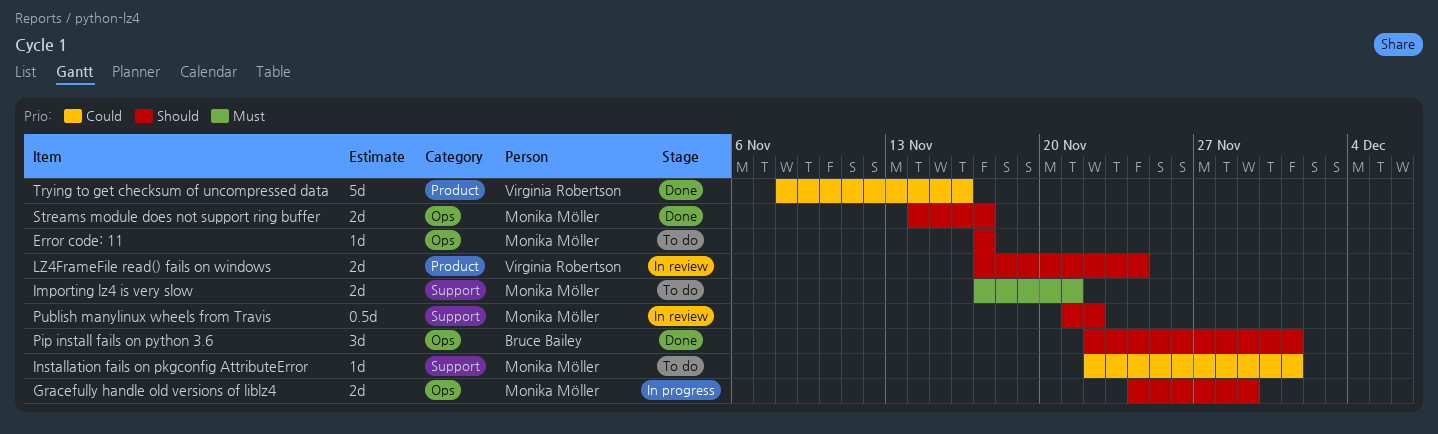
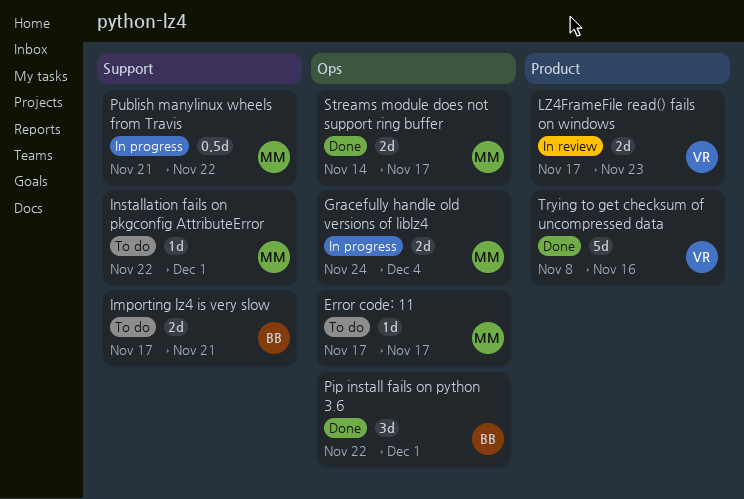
Gracefully handle old versions of liblz4, due: Nov 29 -> Dec 4
Importing lz4 is very slow, owner: Monika Möller -> Bruce Bailey
LZ4FrameFile read() fails on windows, due: Nov 24 -> Nov 23
Publish manylinux wheels from Travis, status: In review -> In progress

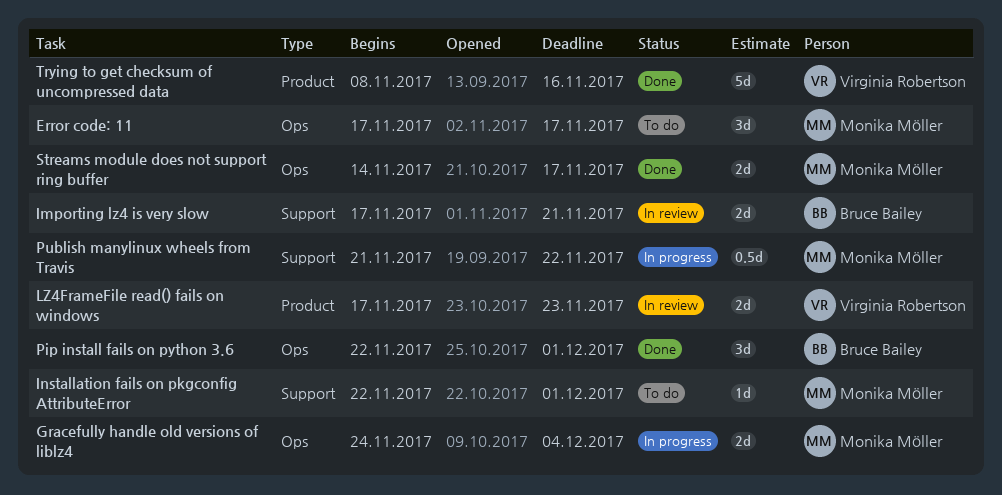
Error code: 11, estimate: 1d -> 3d
Importing lz4 is very slow, status: To do -> In review

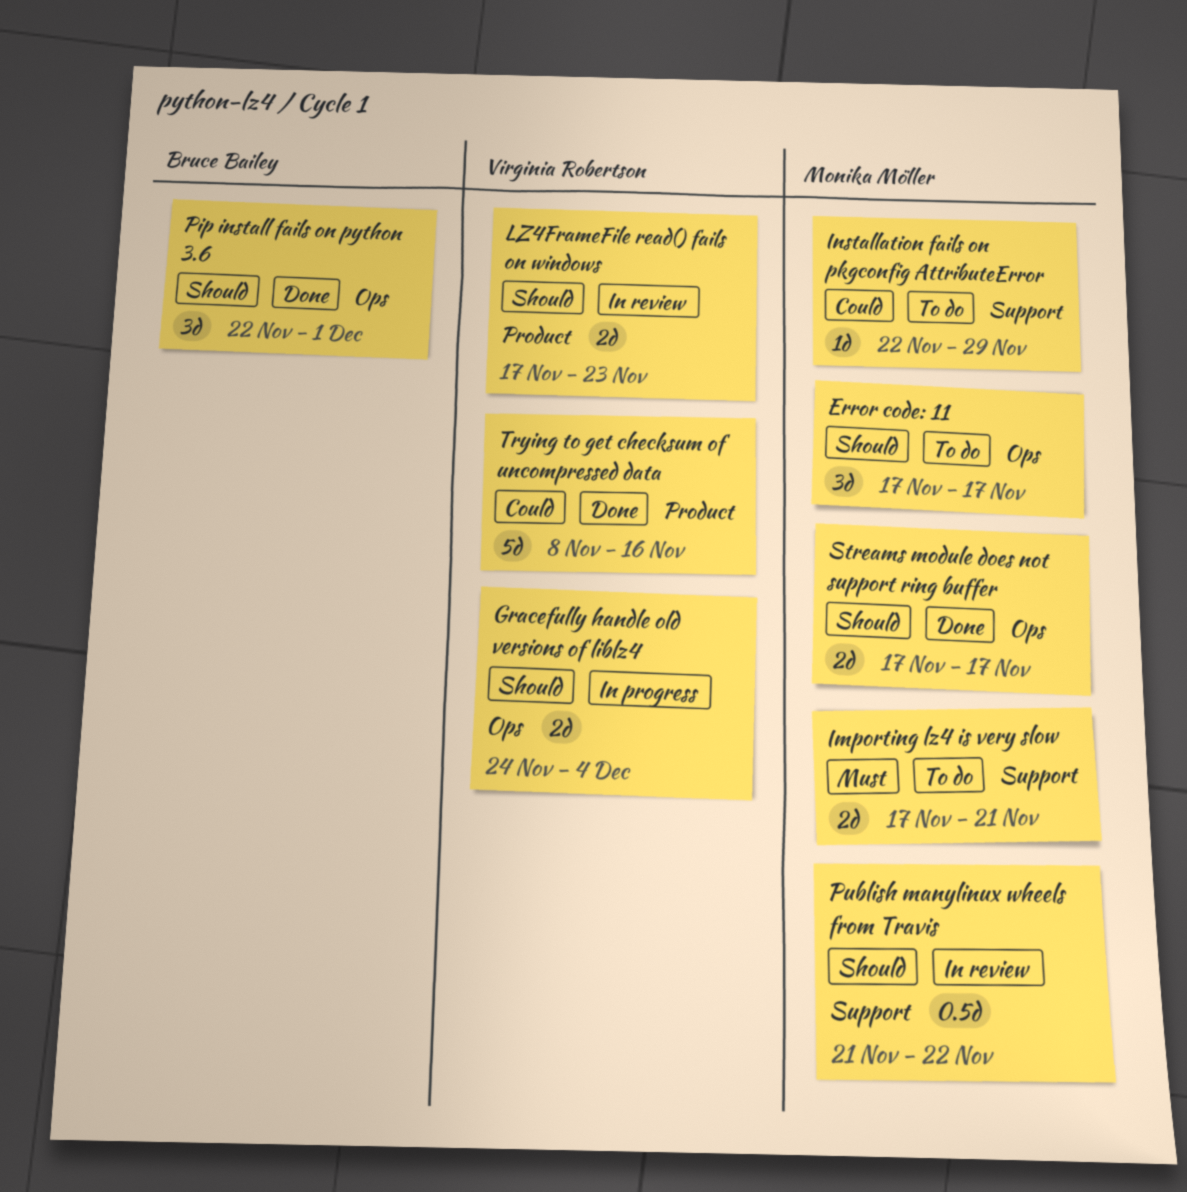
Gracefully handle old versions of liblz4, owner: Monika Möller -> Virginia Robertson
Importing lz4 is very slow, status: In review -> To do
Importing lz4 is very slow, owner: Bruce Bailey -> Monika Möller
Installation fails on pkgconfig AttributeError, due: Dec 1 -> Nov 29
Publish manylinux wheels from Travis, status: In progress -> In review
Streams module does not support ring buffer, start: Nov 14 -> Nov 17

